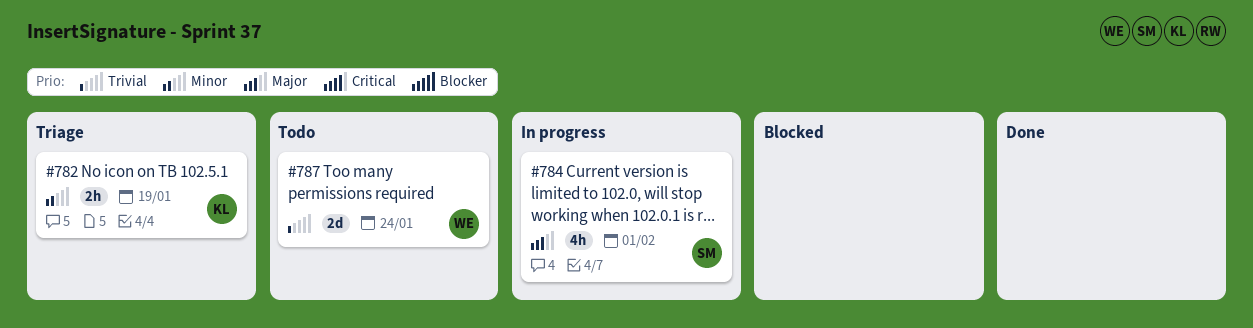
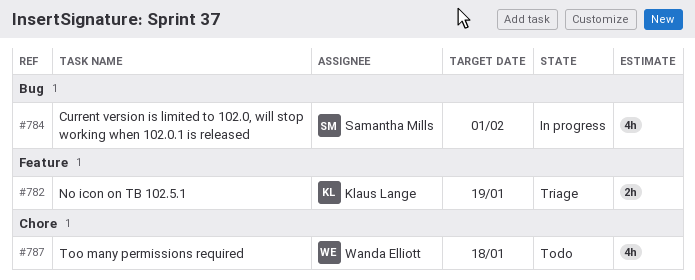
#787, estimate: 2d -> 4h
#787, due: Jan 24 -> Jan 18

